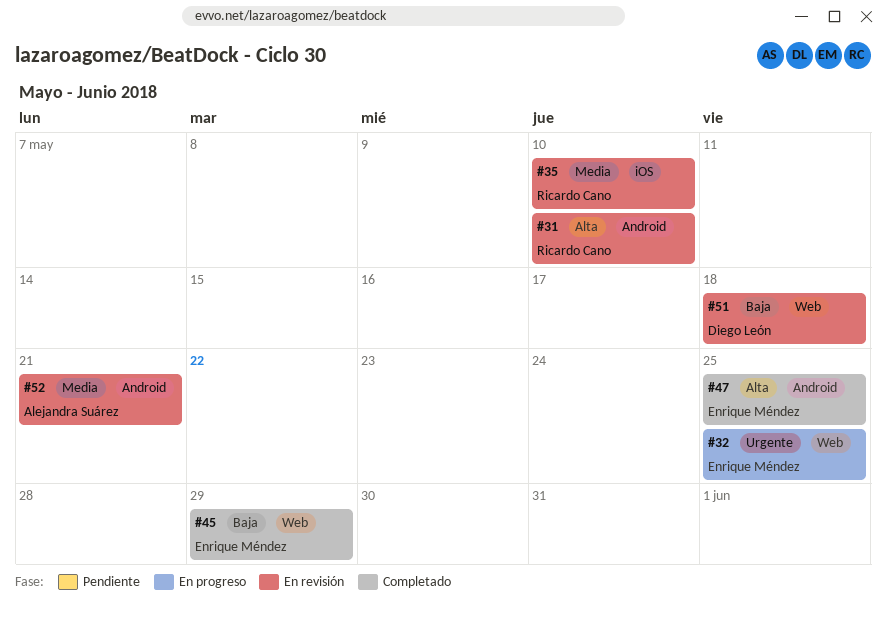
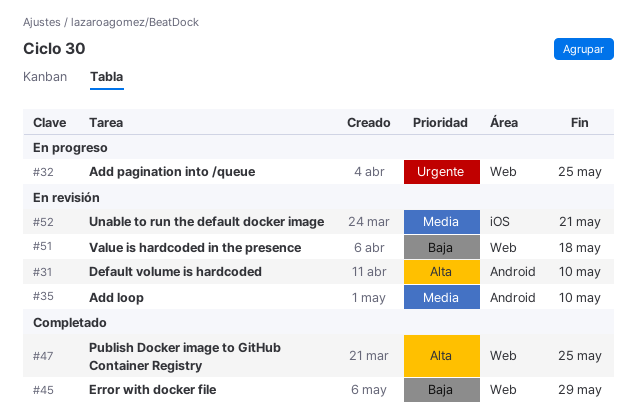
#35, label: iOS -> Android
#47, label: Android -> Web
#52, label: Android -> iOS

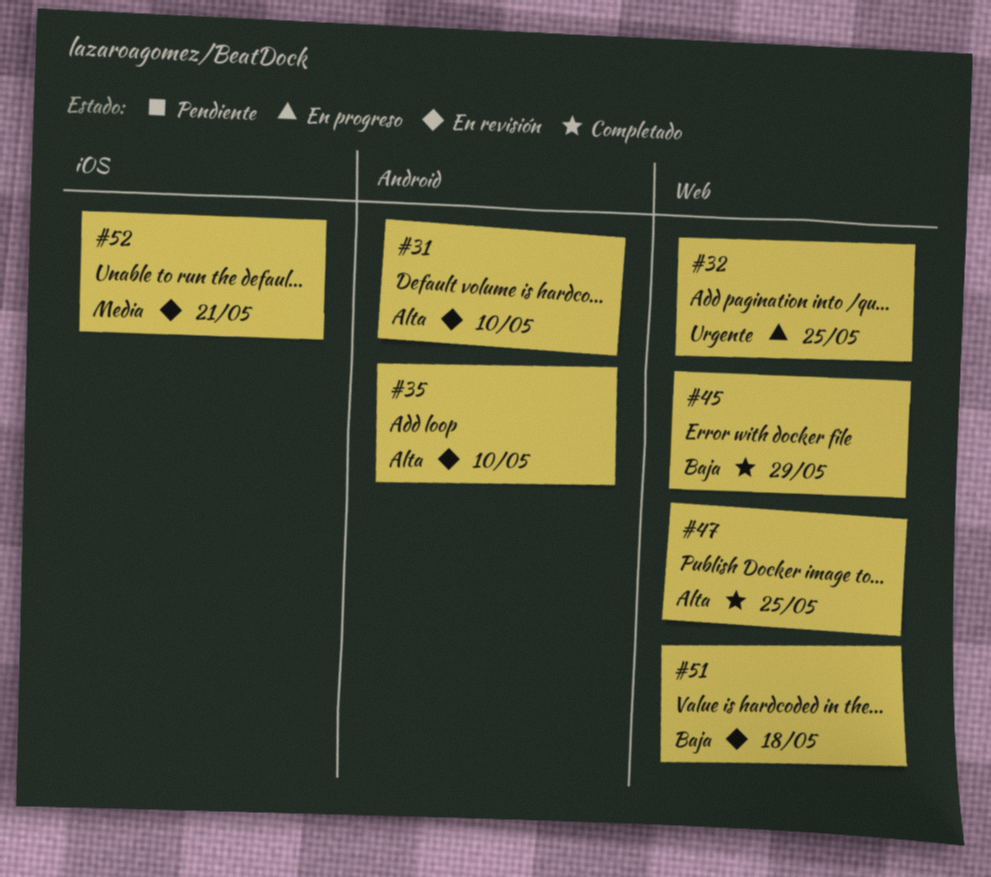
#35, priority: Media -> Alta

